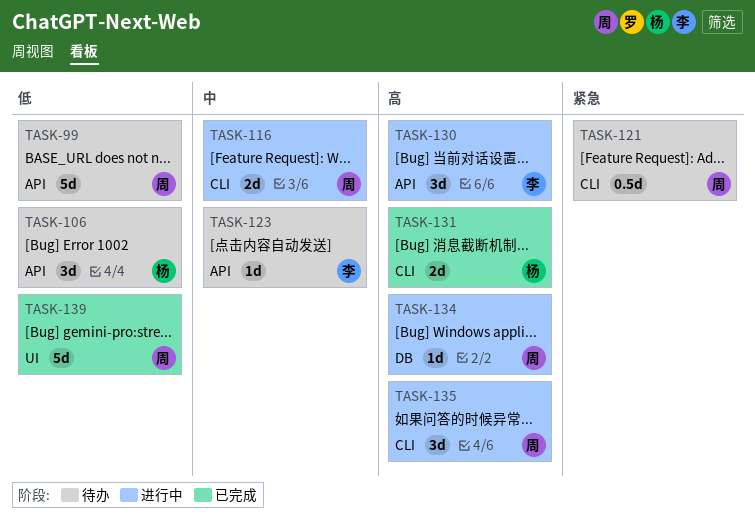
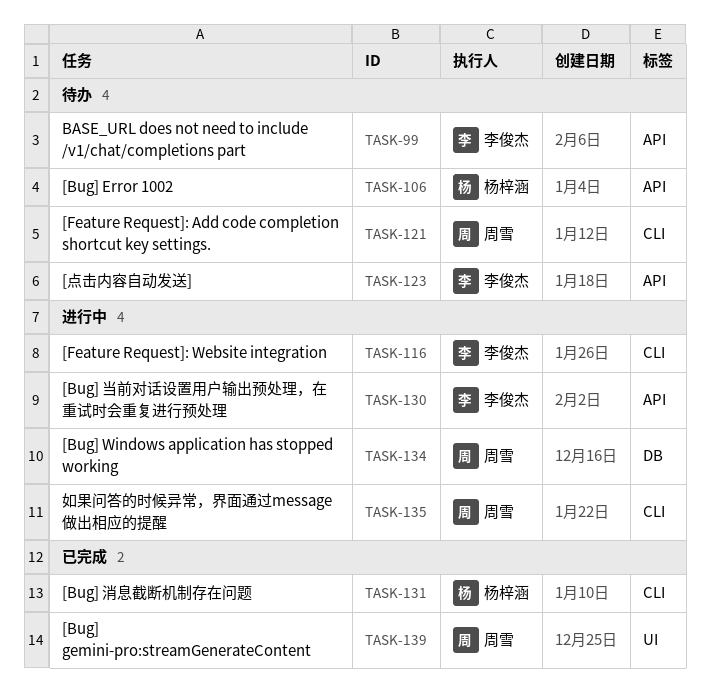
TASK-99, owner: 周雪 -> 李俊杰
TASK-116, owner: 周雪 -> 李俊杰

